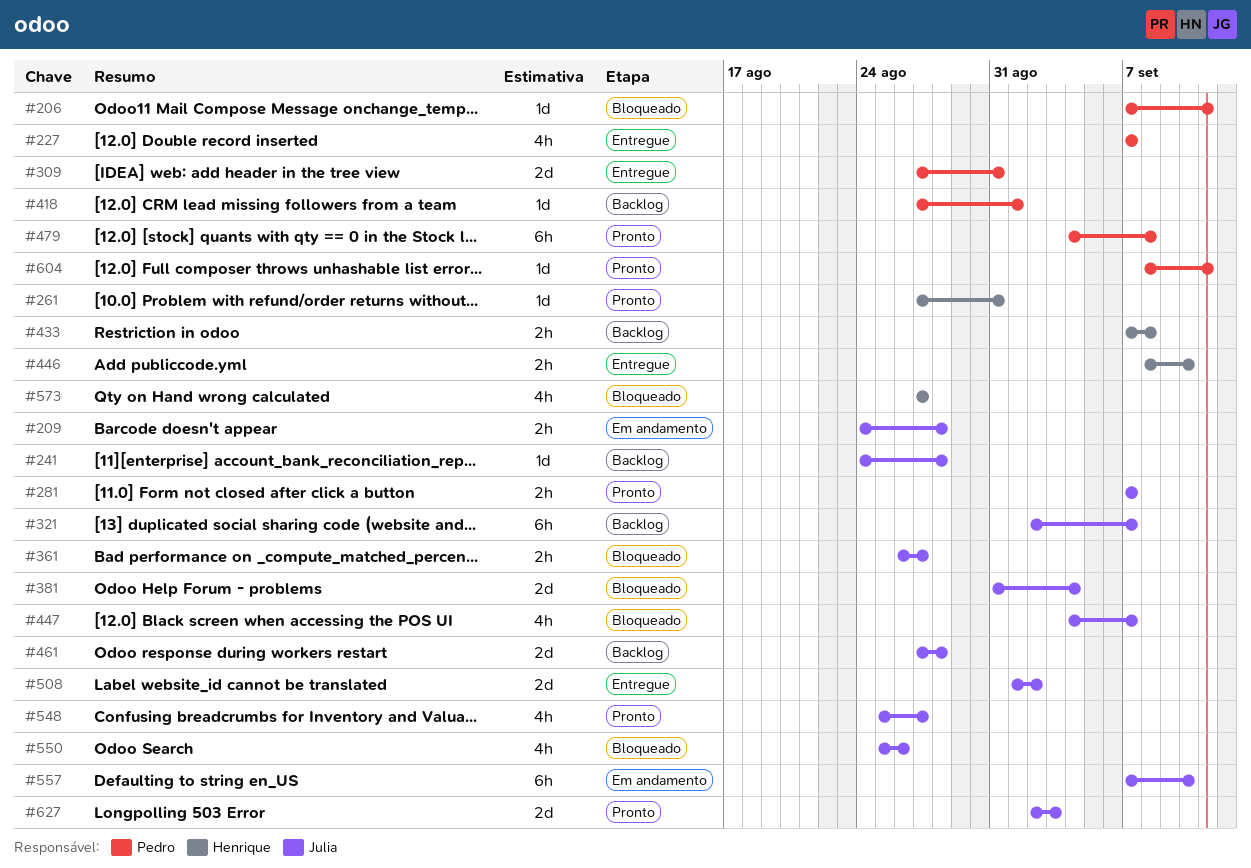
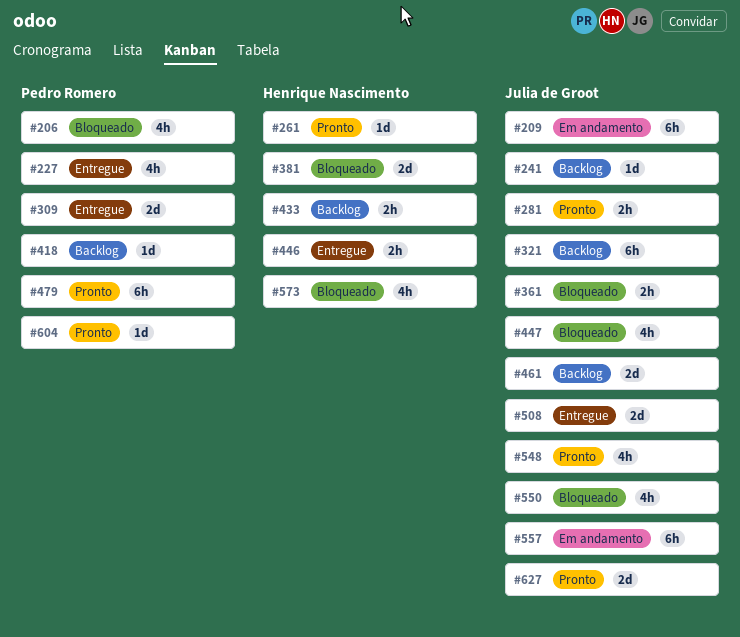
#206, estimate: 1d -> 4h
#209, estimate: 2h -> 6h
#381, owner: Julia de Groot -> Henrique Nascimento

